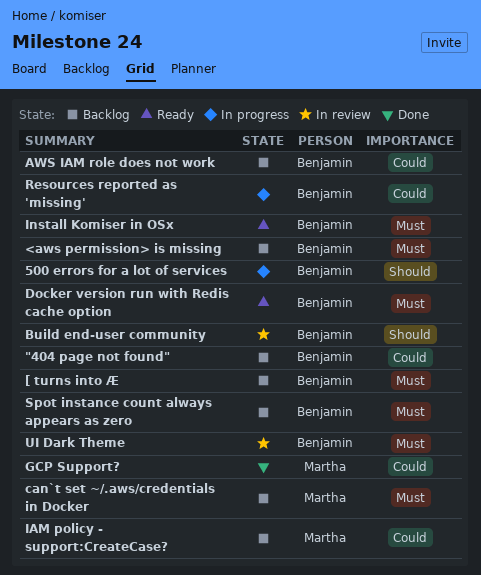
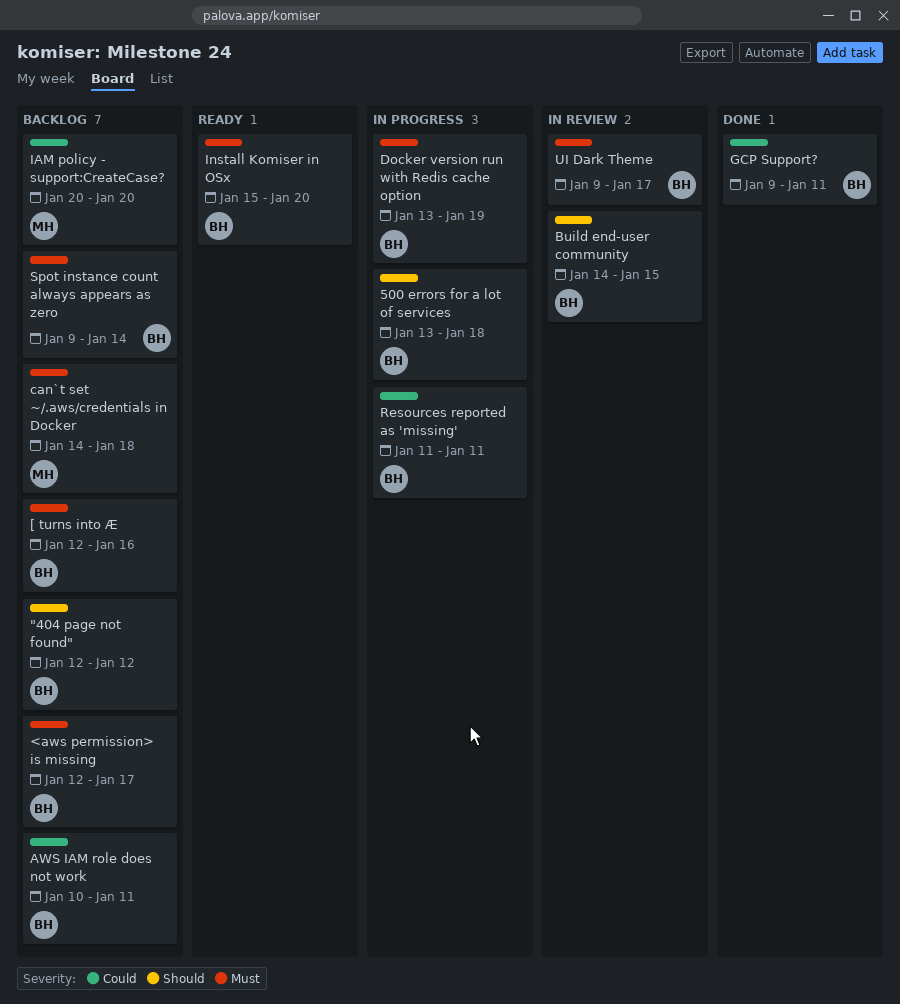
"404 page not found", priority: Could -> Should
Docker version run with Redis cache option, status: Ready -> In progress
GCP Support?, owner: Martha -> Benjamin

